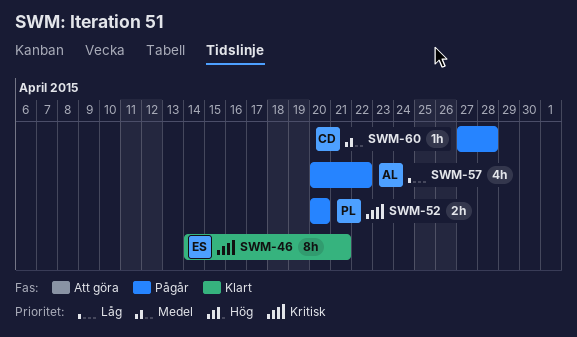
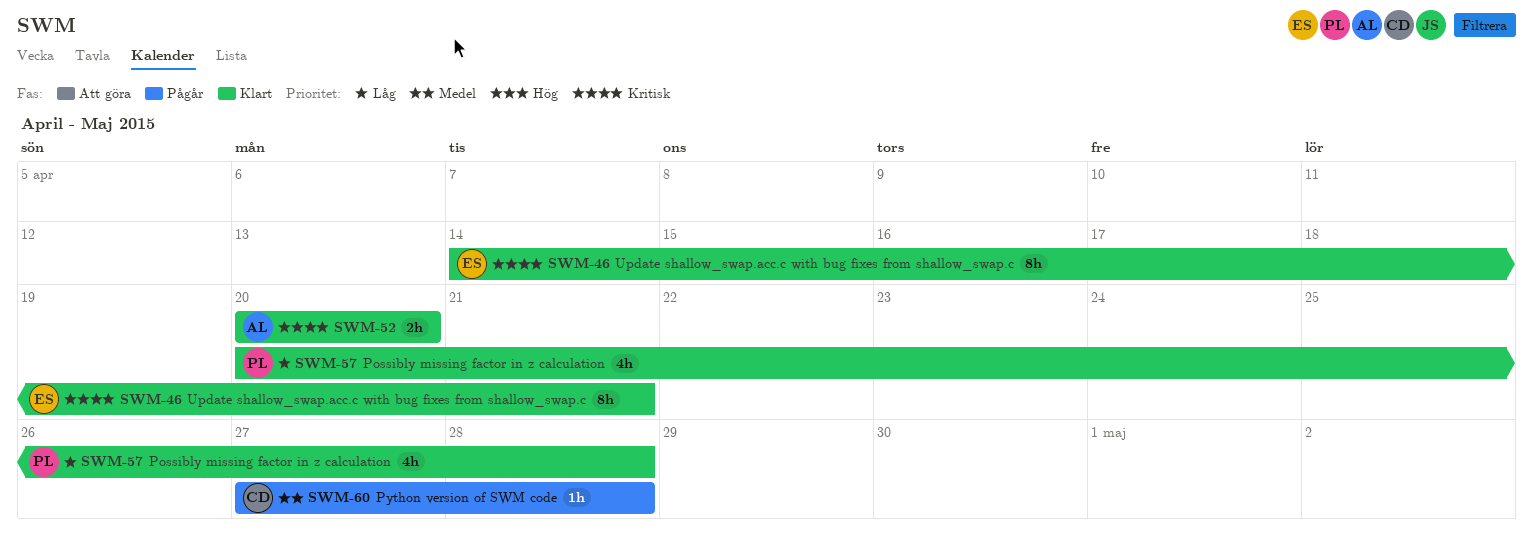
SWM-52, status: Pågår -> Klart
SWM-52, owner: PL -> AL
SWM-57, status: Pågår -> Klart
SWM-57, owner: AL -> PL
SWM-57, due: Apr 22 -> Apr 28

